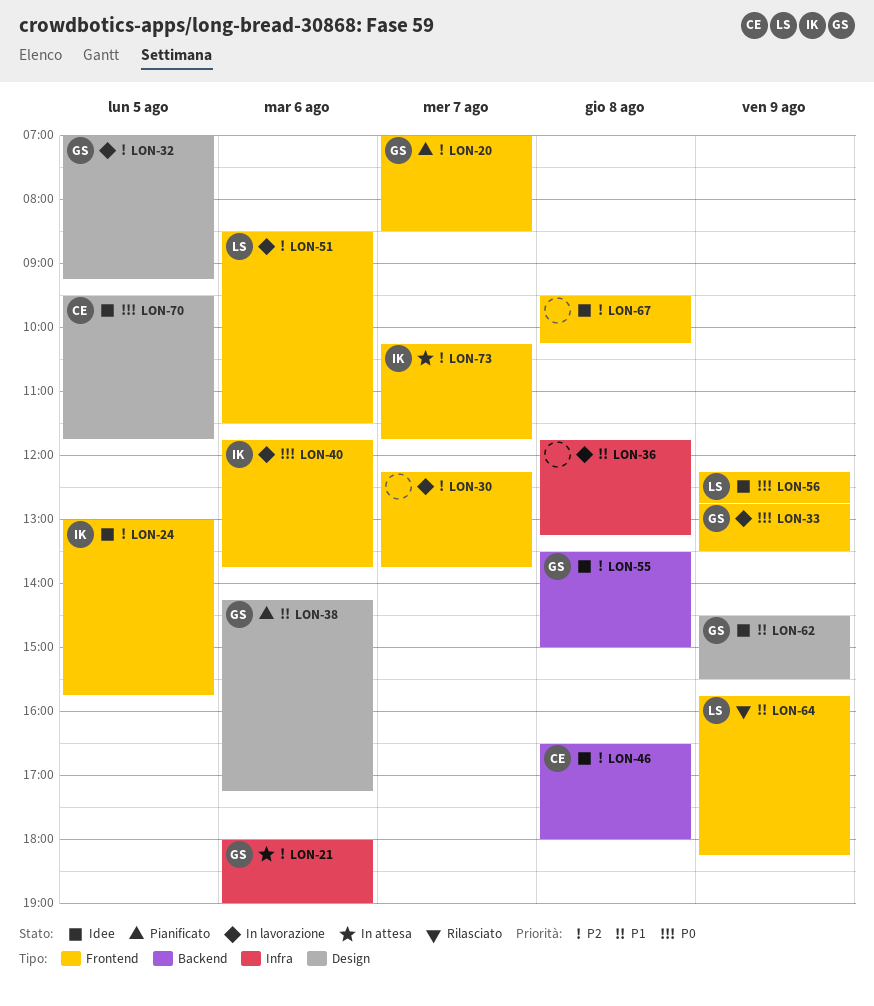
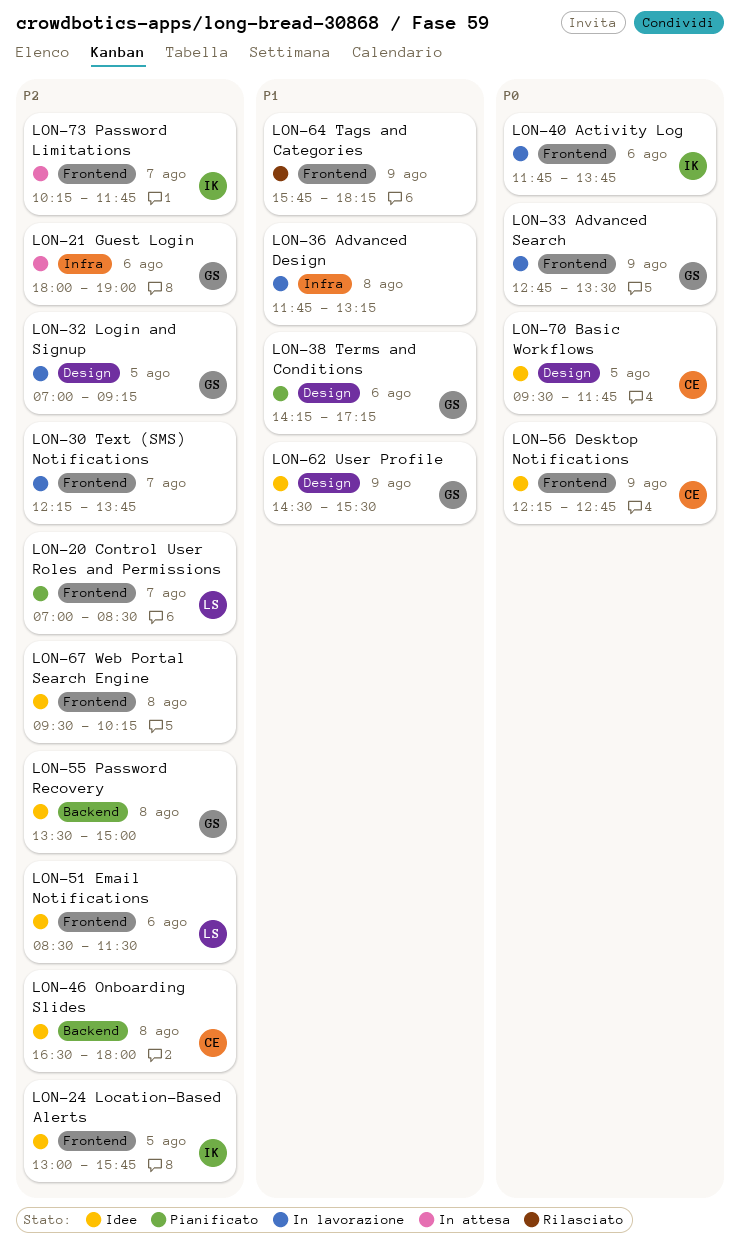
LON-20, owner: GS -> LS
LON-51, status: In lavorazione -> Idee
LON-56, owner: LS -> CE
LON-64, owner: LS -> none

